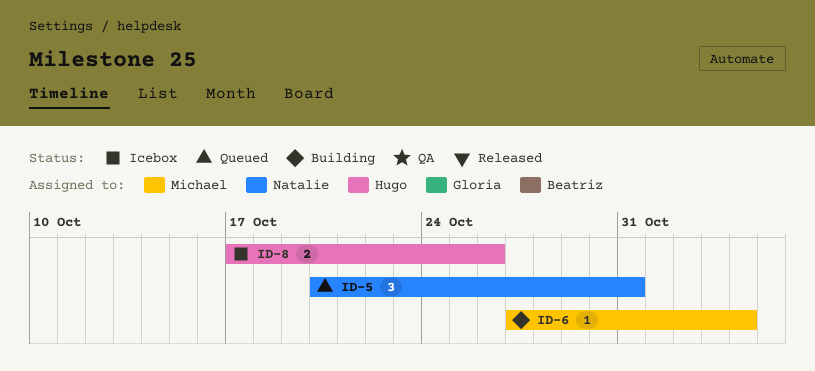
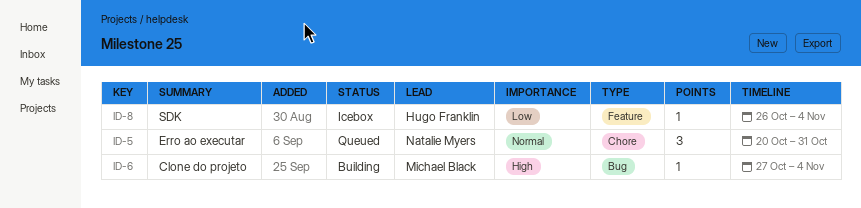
ID-8, estimate: 2 -> 1
ID-8, start: Oct 17 -> Oct 26
ID-8, due: Oct 26 -> Nov 4

